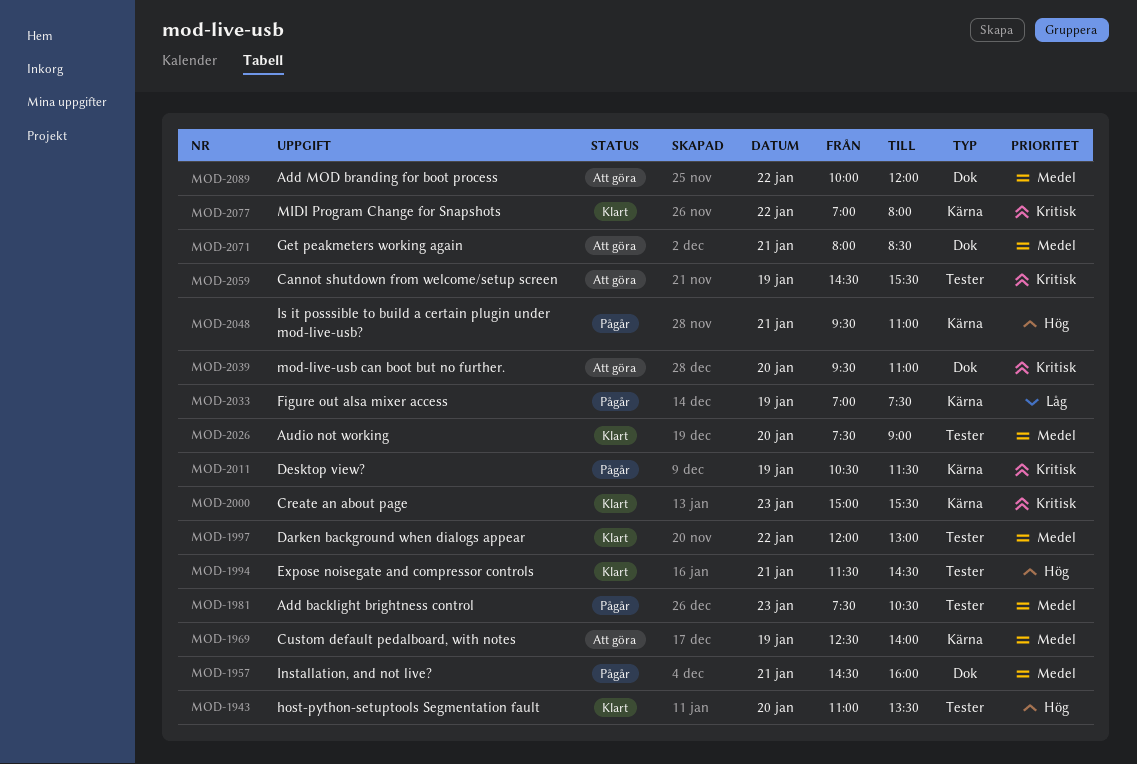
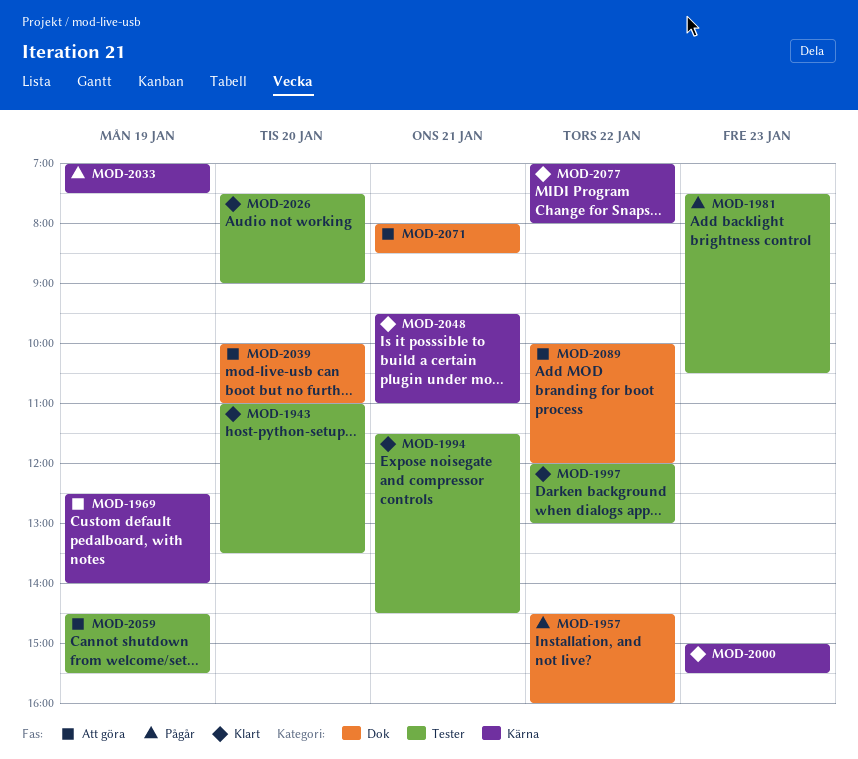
MOD-1957, day: Jan 21 -> Jan 22
MOD-2011: present -> none
MOD-2039, begins: 09:30 -> 10:00
MOD-2048, status: Pågår -> Klart

